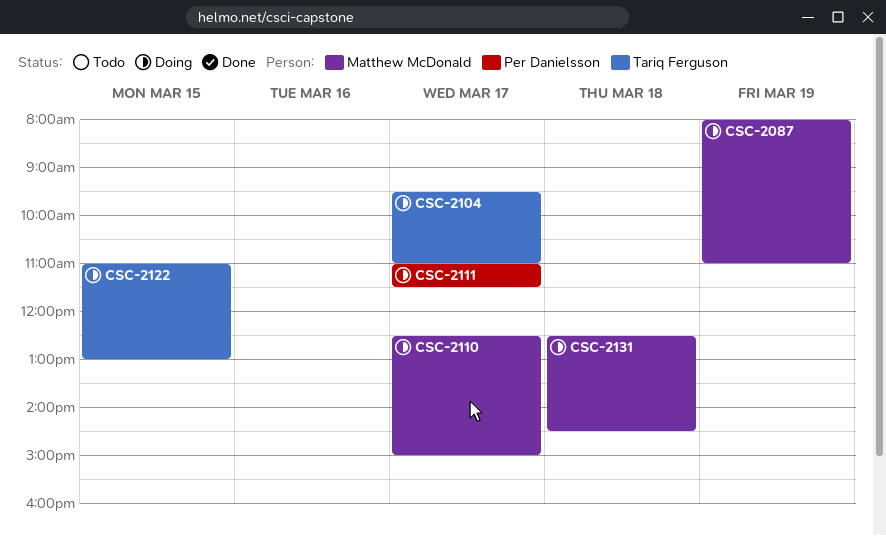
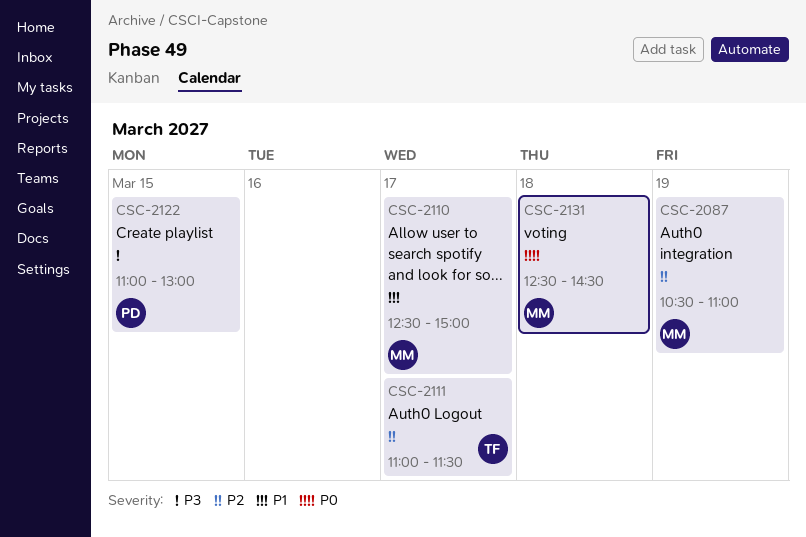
CSC-2087, begins: 08:00 -> 10:30
CSC-2104: present -> none
CSC-2111, owner: Per Danielsson -> Tariq Ferguson
CSC-2122, owner: Tariq Ferguson -> Per Danielsson

